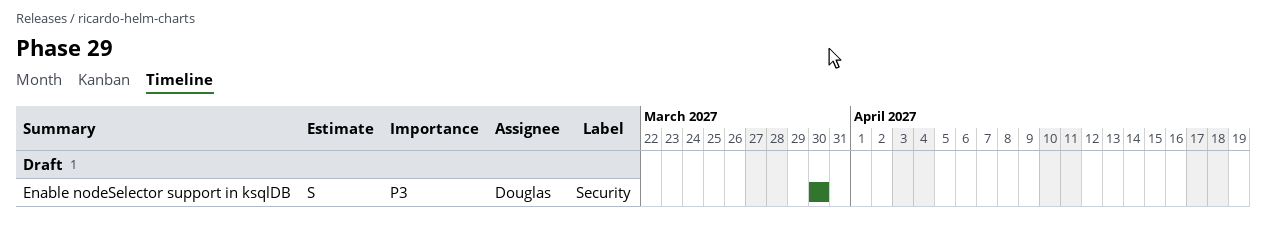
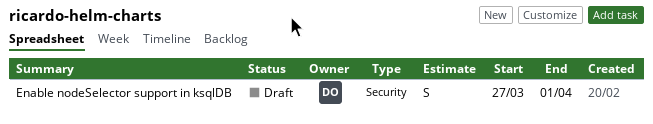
Enable nodeSelector support in ksqlDB, start: Mar 30 -> Mar 27
Enable nodeSelector support in ksqlDB, due: Mar 30 -> Apr 1

